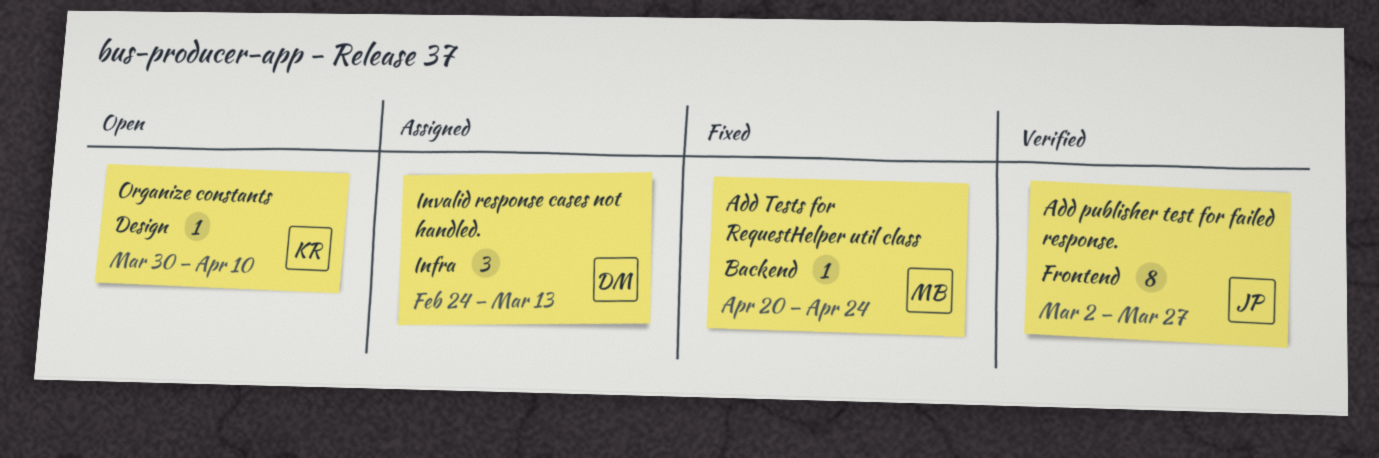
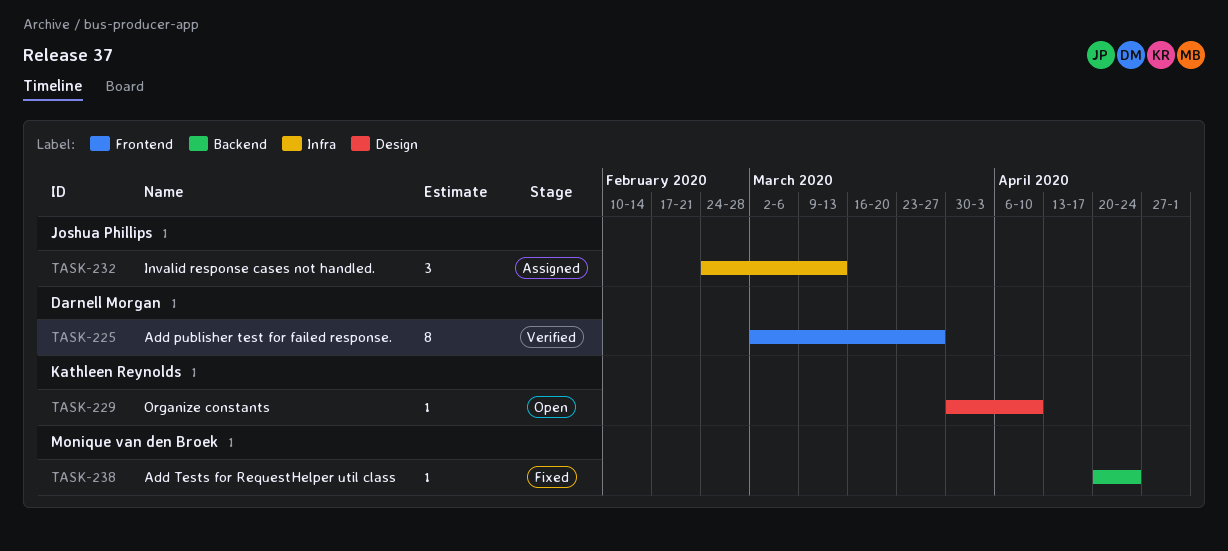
Add publisher test for failed response., owner: Joshua Phillips -> Darnell Morgan
Invalid response cases not handled., owner: Darnell Morgan -> Joshua Phillips

